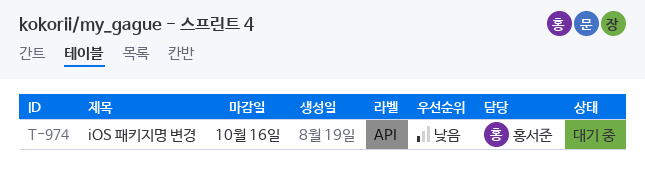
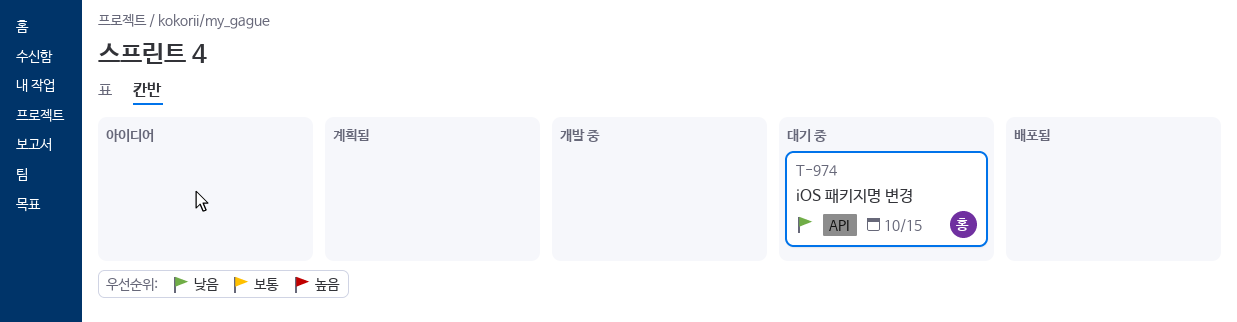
T-974, due: Oct 16 -> Oct 15

